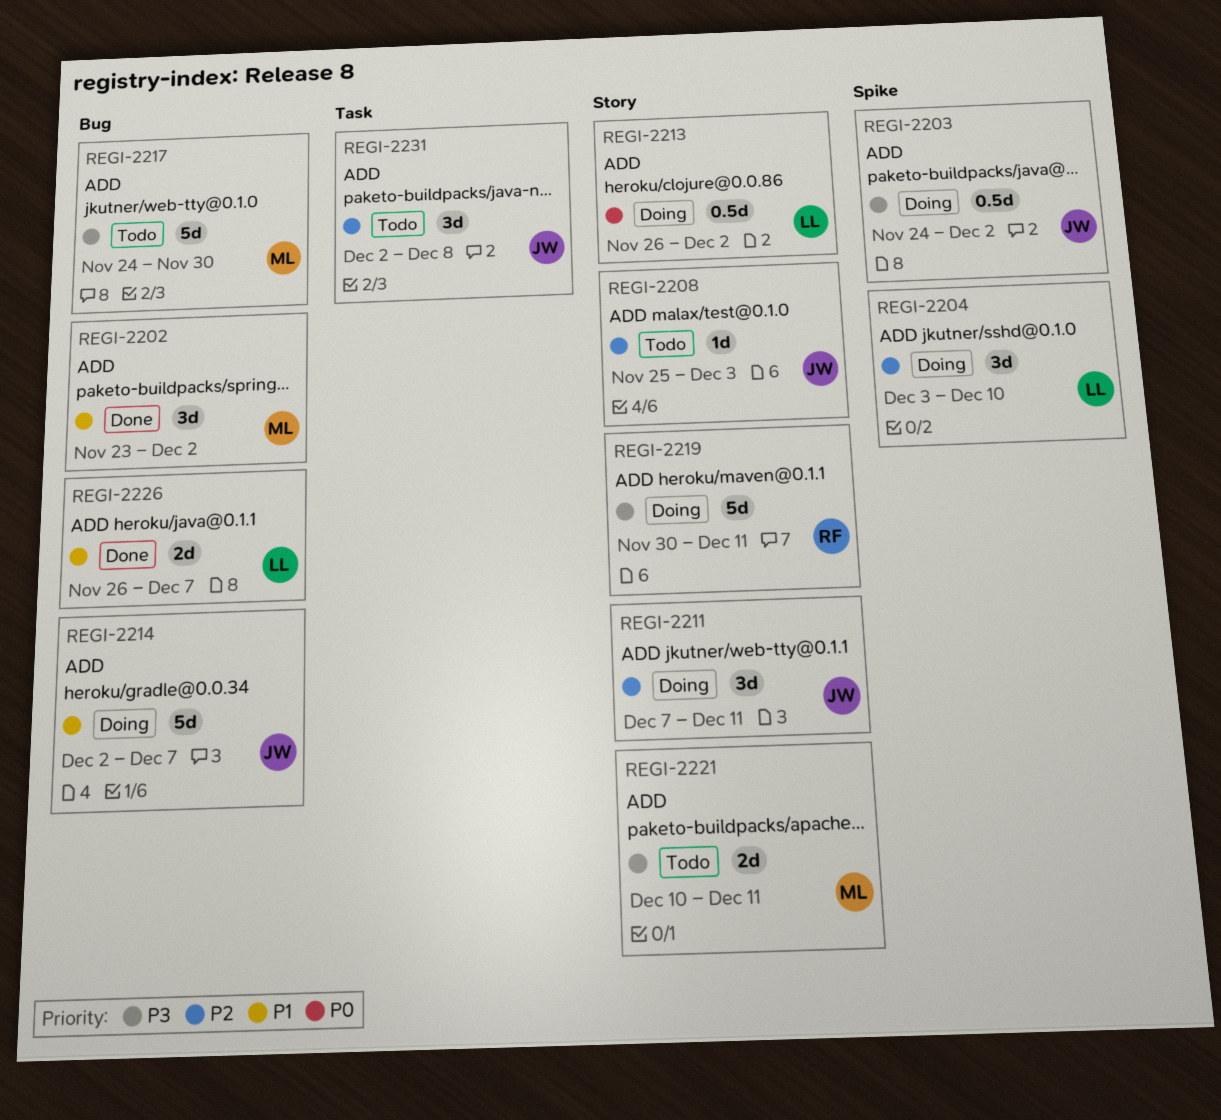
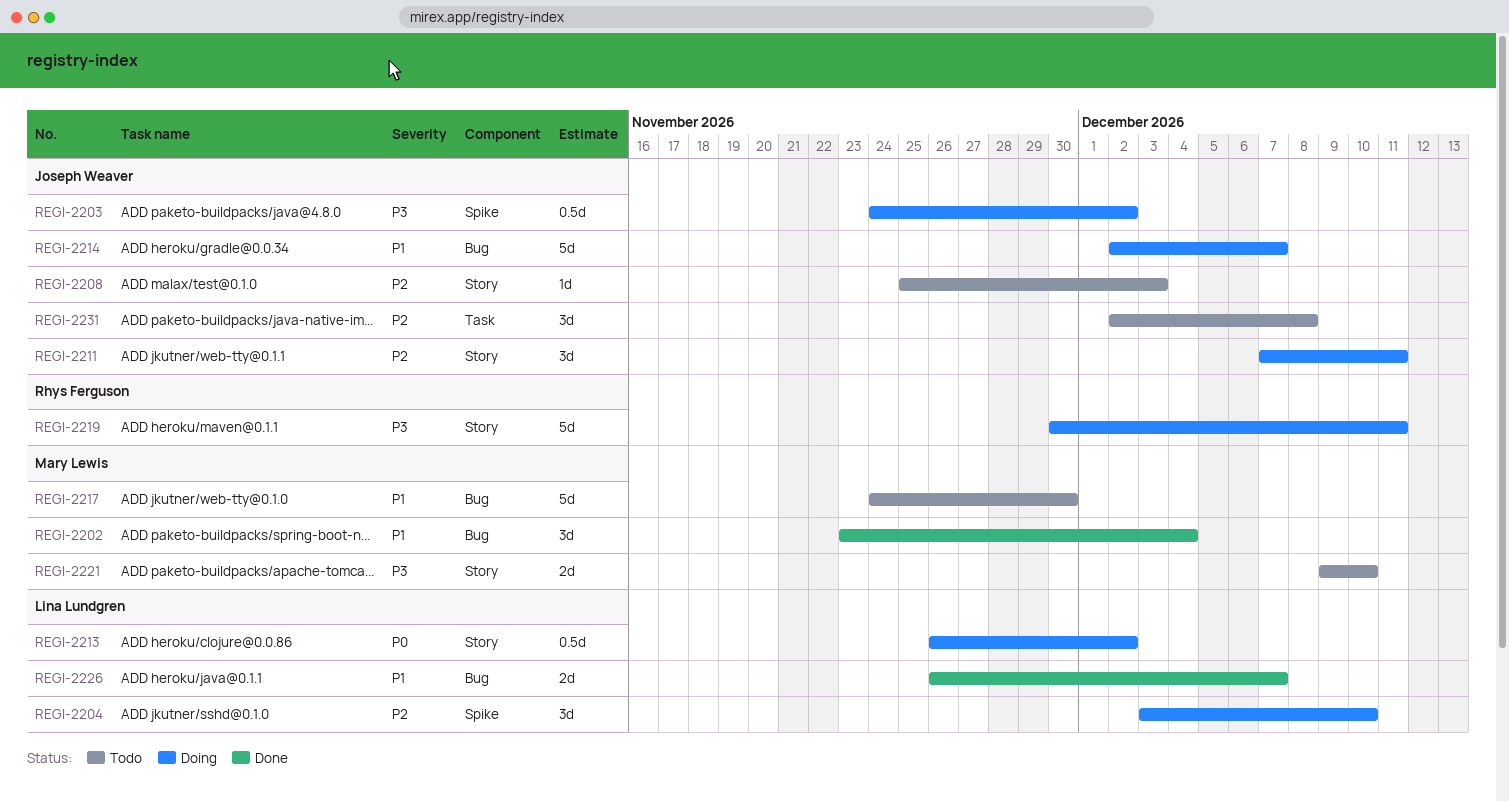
REGI-2202, due: Dec 2 -> Dec 4
REGI-2217, priority: P3 -> P1
REGI-2221, start: Dec 10 -> Dec 9
REGI-2221, due: Dec 11 -> Dec 10

